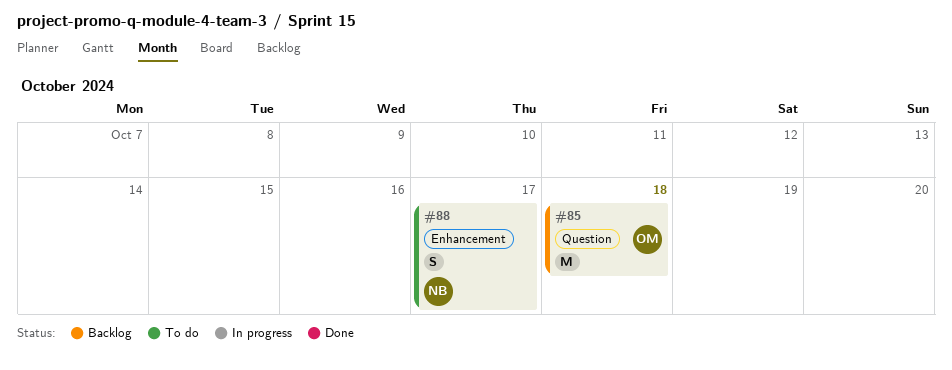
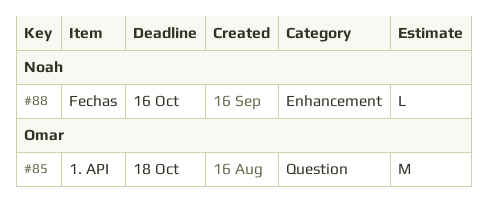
#88, estimate: S -> L
#88, due: Oct 17 -> Oct 16

